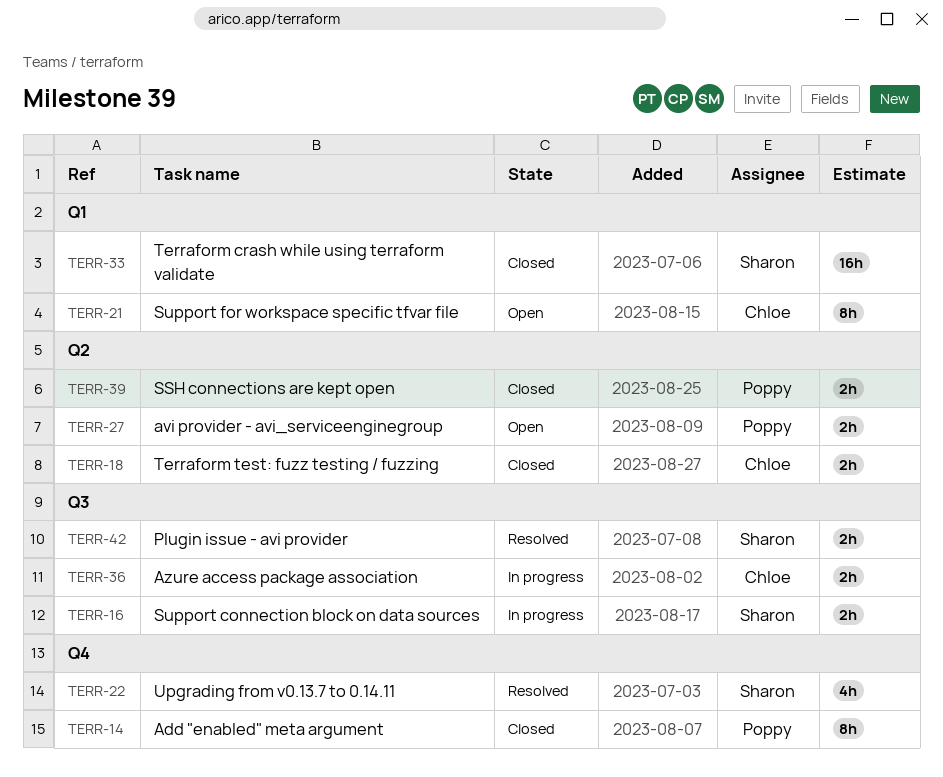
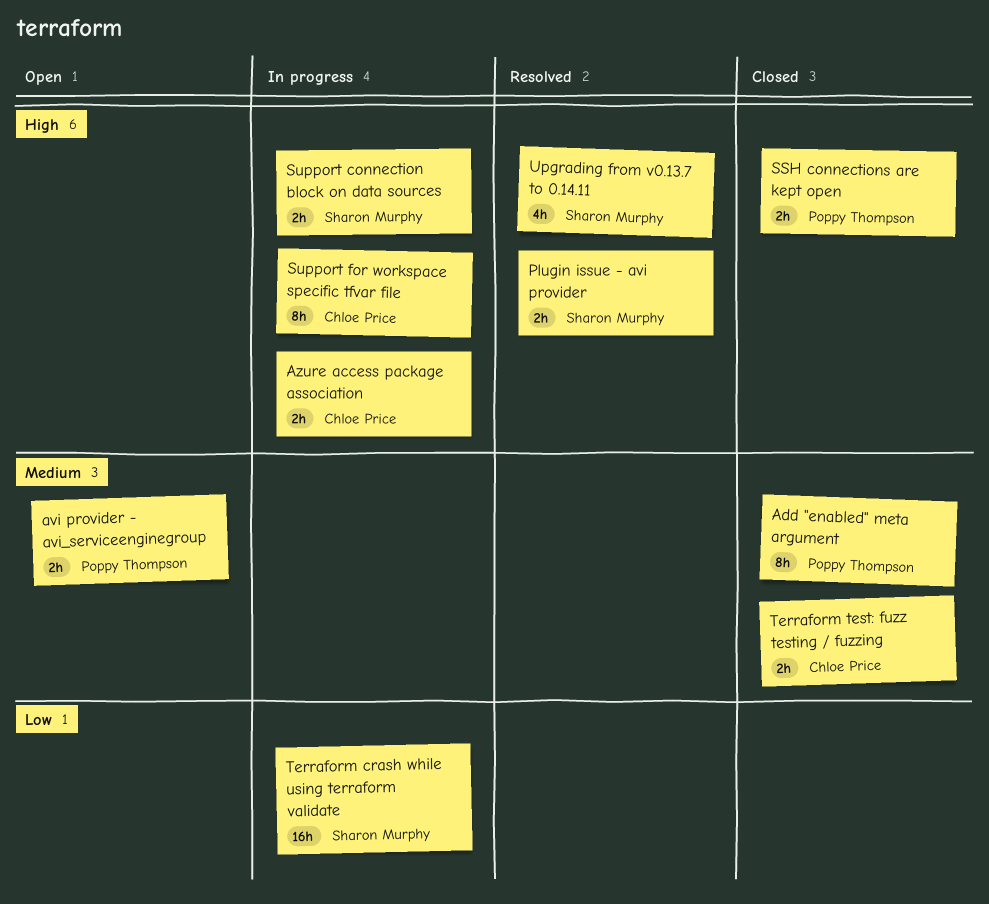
Support for workspace specific tfvar file, status: Open -> In progress
Terraform crash while using terraform validate, status: Closed -> In progress

